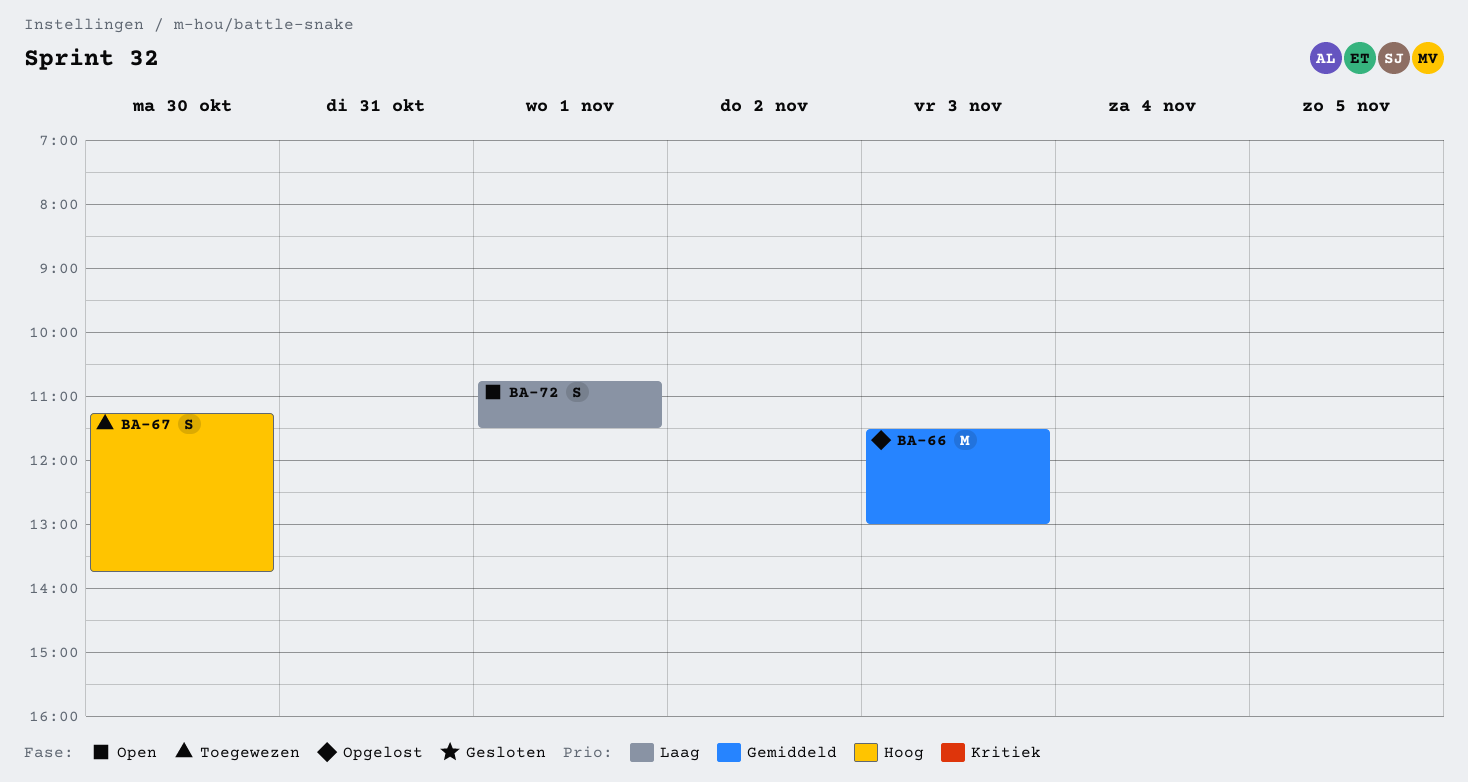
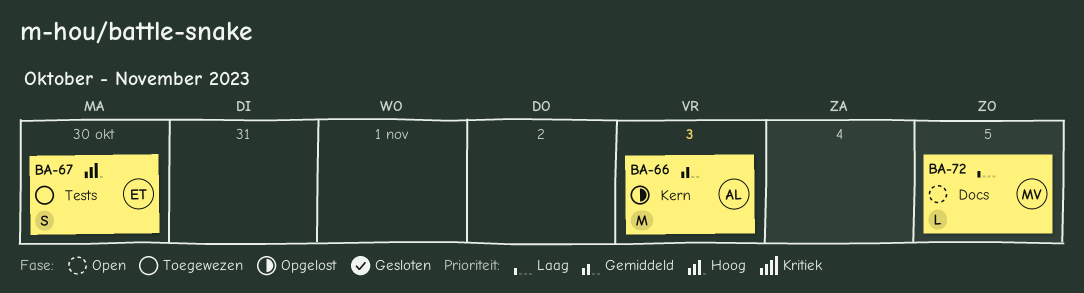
BA-72, estimate: S -> L
BA-72, day: Nov 1 -> Nov 5

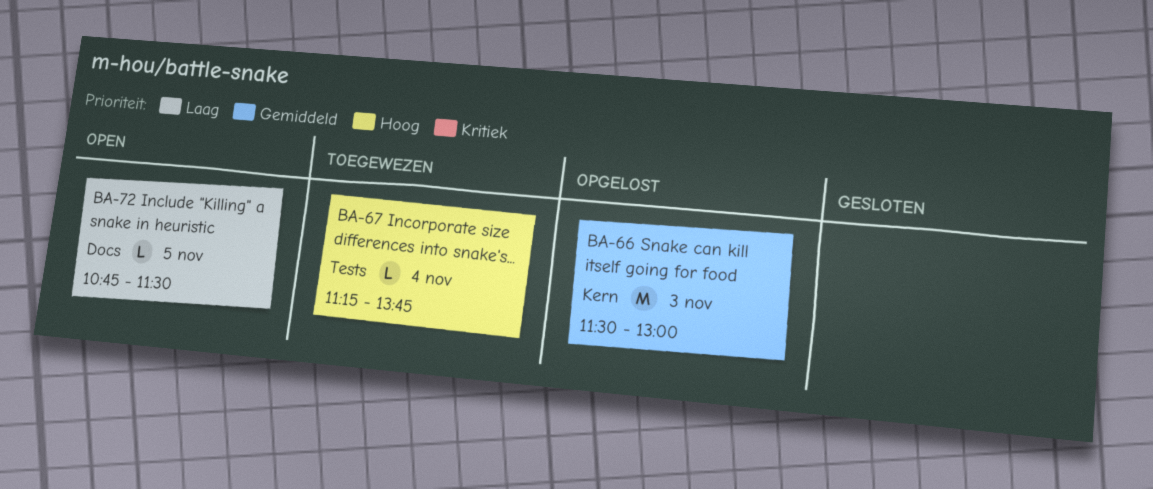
BA-67, estimate: S -> L
BA-67, day: Oct 30 -> Nov 4

